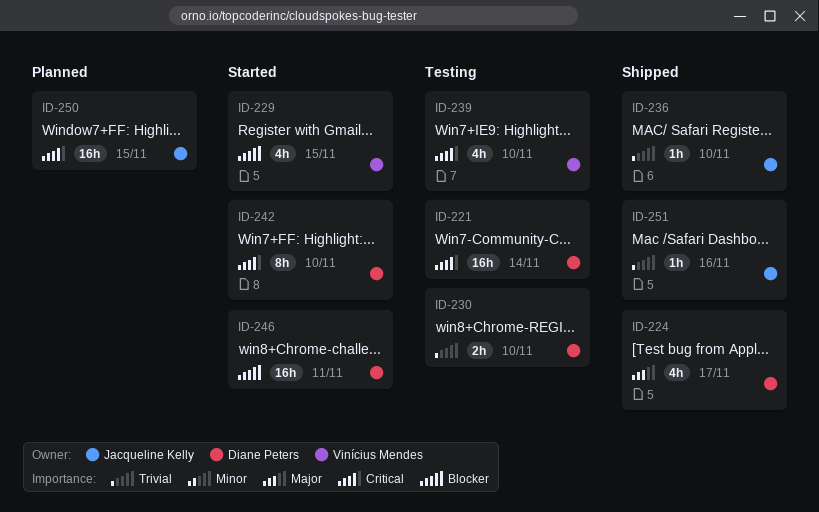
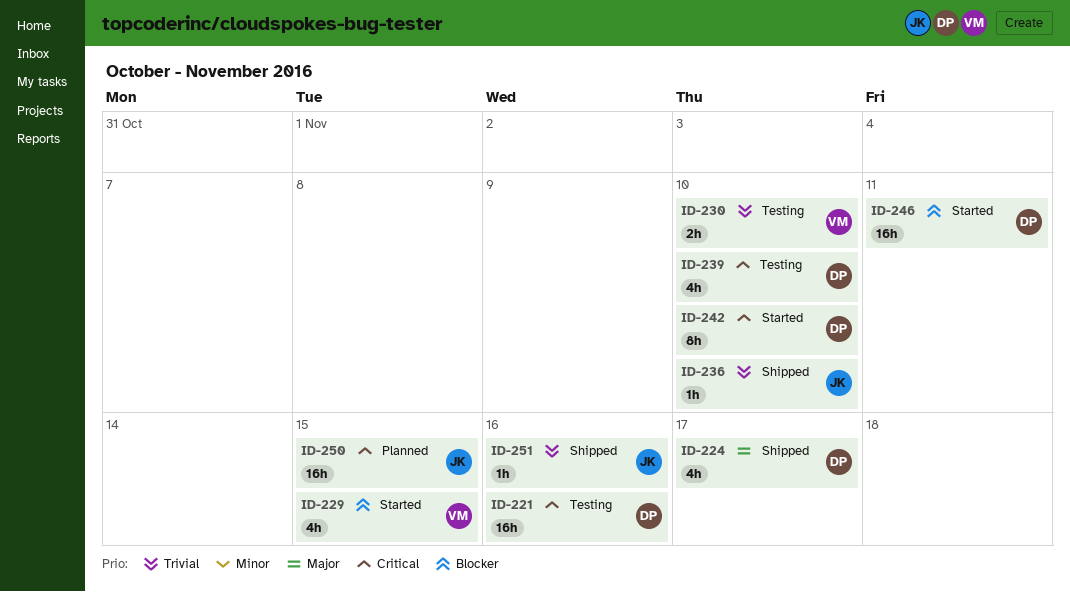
ID-221, due: Nov 14 -> Nov 16
ID-230, owner: Diane Peters -> Vinícius Mendes
ID-239, owner: Vinícius Mendes -> Diane Peters

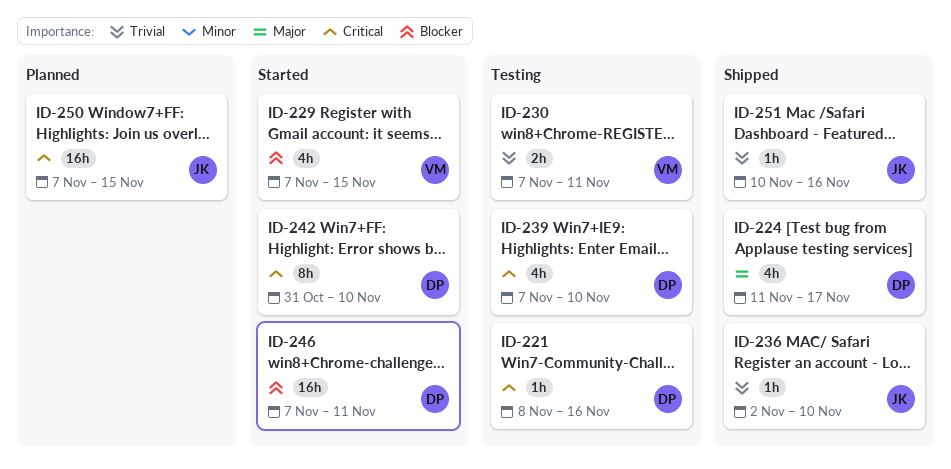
ID-221, estimate: 16h -> 1h
ID-230, due: Nov 10 -> Nov 11

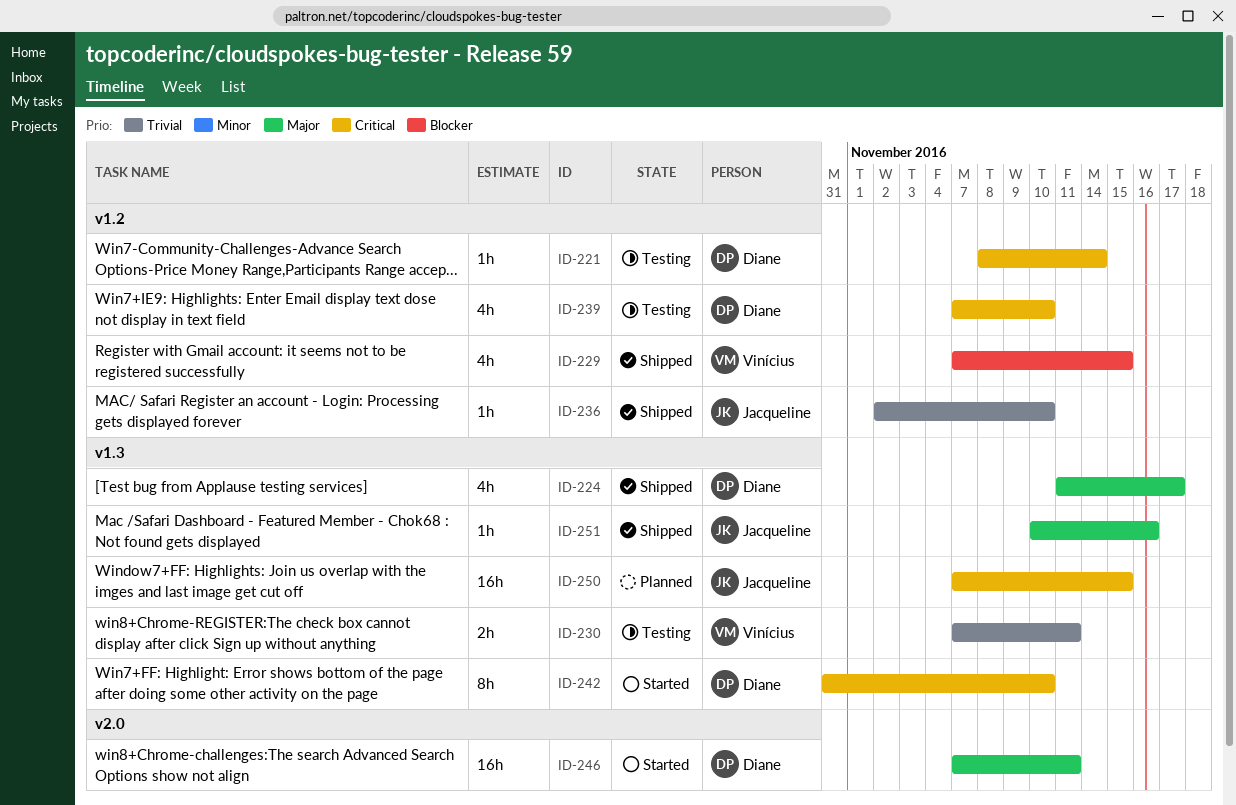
ID-221, due: Nov 16 -> Nov 14
ID-229, status: Started -> Shipped
ID-246, priority: Blocker -> Major
ID-251, priority: Trivial -> Major

